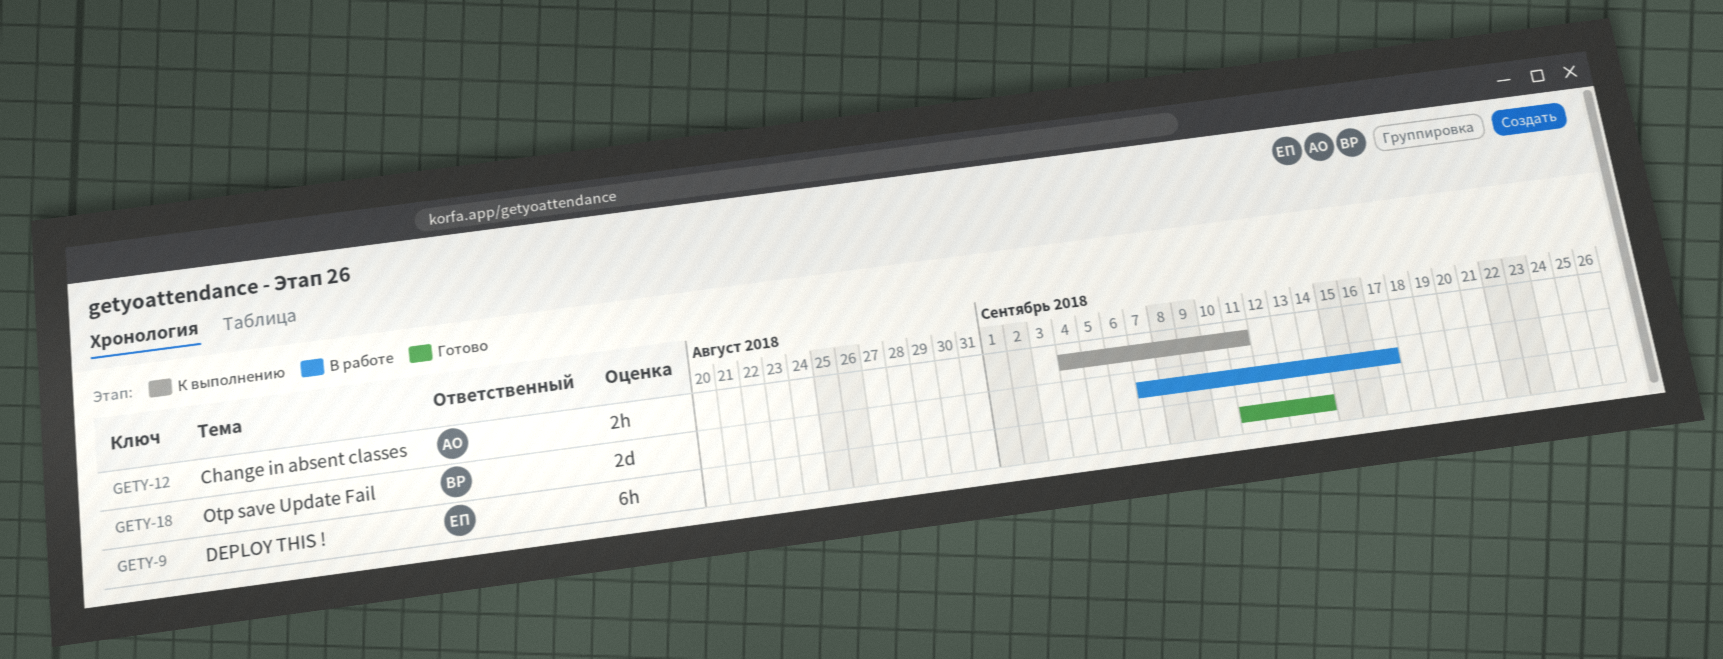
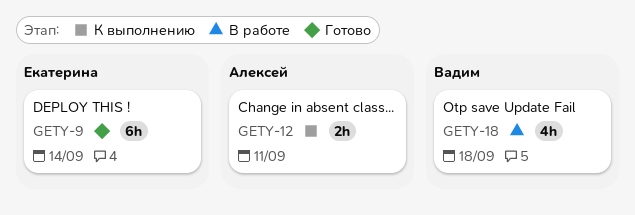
GETY-18, estimate: 2d -> 4h
GETY-18, due: Sep 17 -> Sep 18

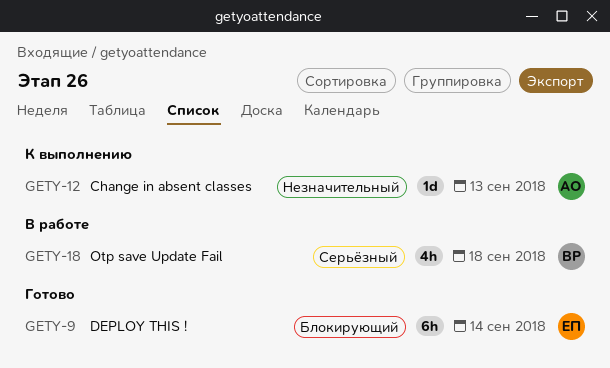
GETY-12, estimate: 2h -> 1d
GETY-12, due: Sep 11 -> Sep 13

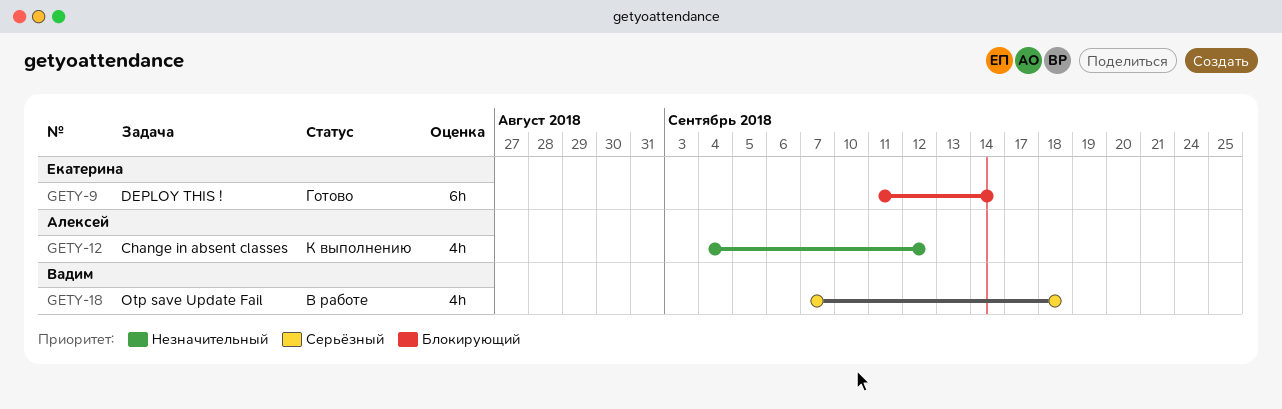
GETY-12, estimate: 1d -> 4h
GETY-12, due: Sep 13 -> Sep 12

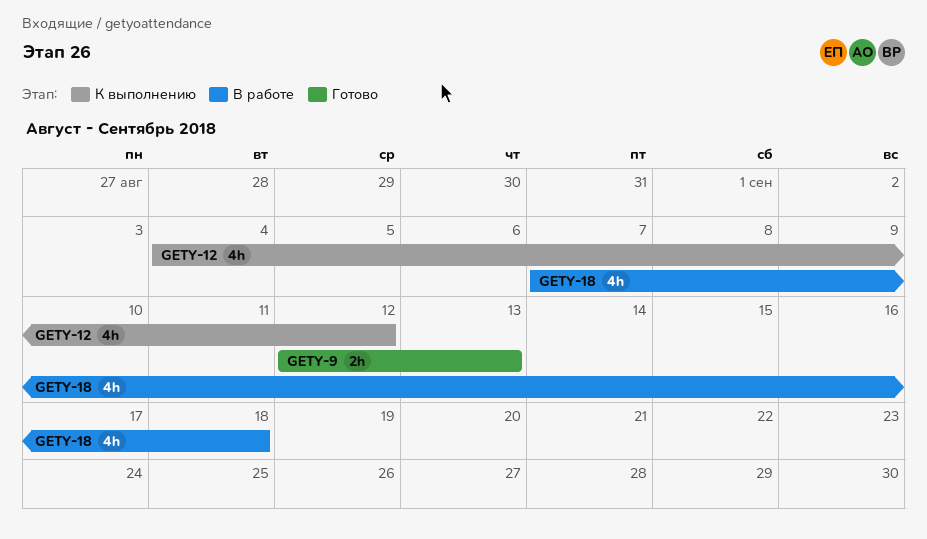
GETY-9, estimate: 6h -> 2h
GETY-9, start: Sep 11 -> Sep 12
GETY-9, due: Sep 14 -> Sep 13

